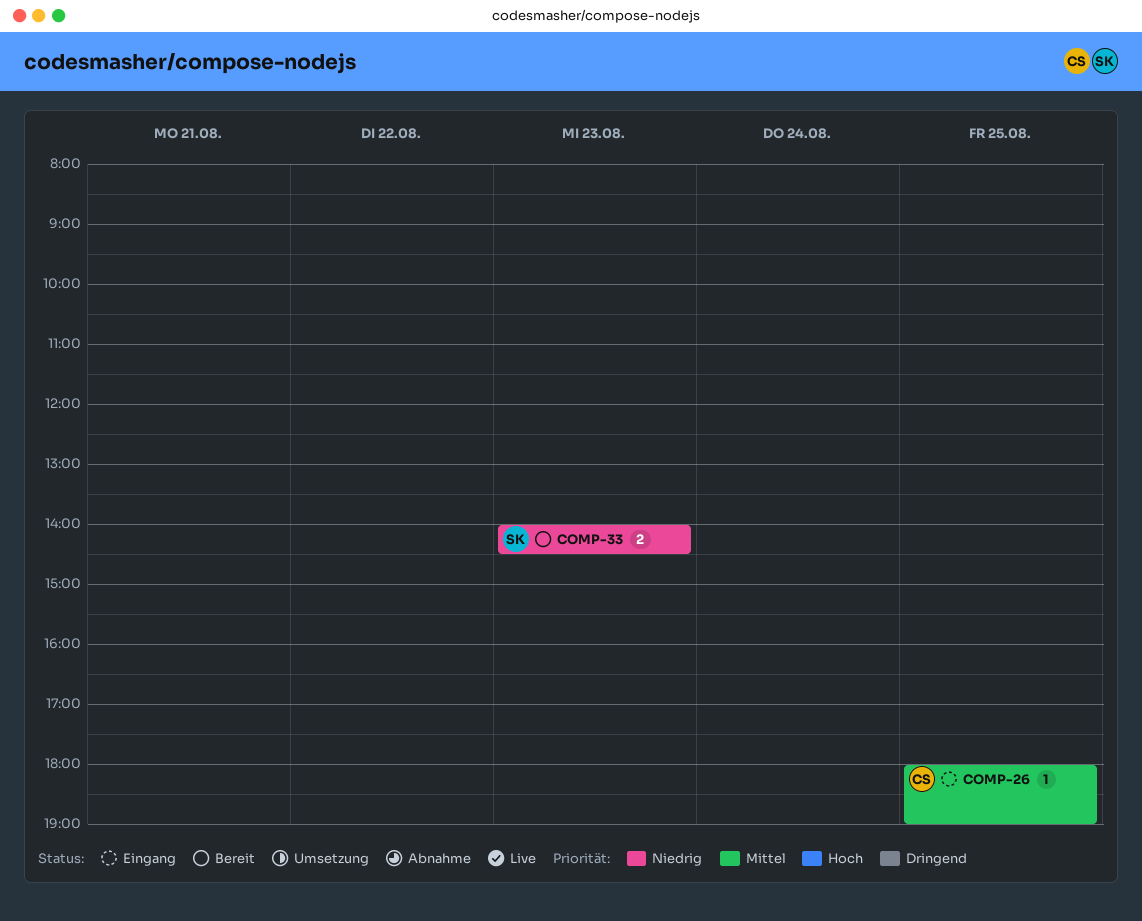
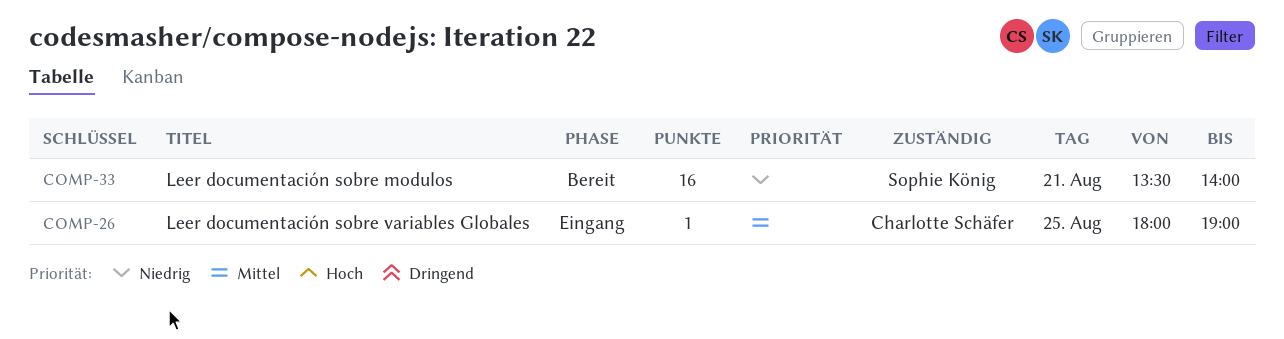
COMP-33, estimate: 2 -> 16
COMP-33, day: Aug 23 -> Aug 21
COMP-33, begins: 14:00 -> 13:30
COMP-33, ends: 14:30 -> 14:00

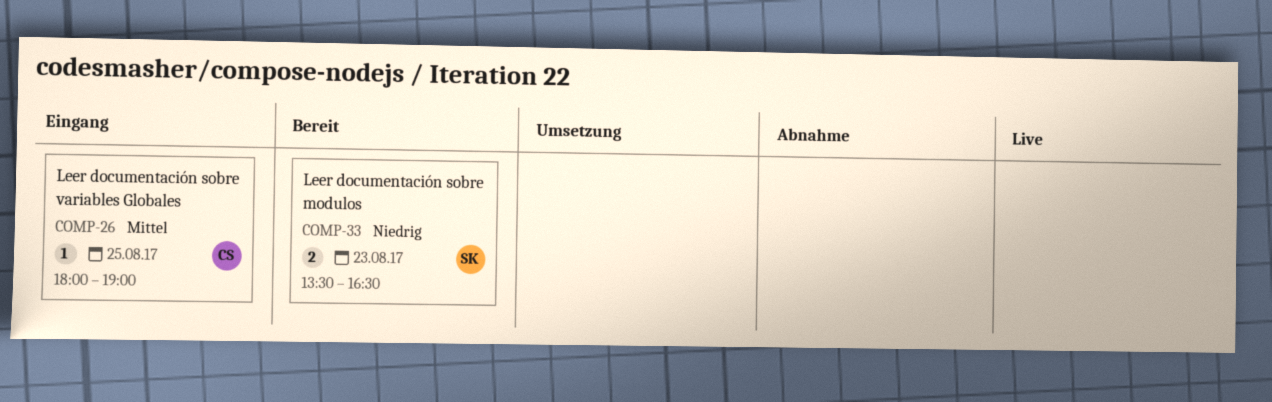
COMP-33, estimate: 16 -> 2
COMP-33, day: Aug 21 -> Aug 23
COMP-33, ends: 14:00 -> 16:30

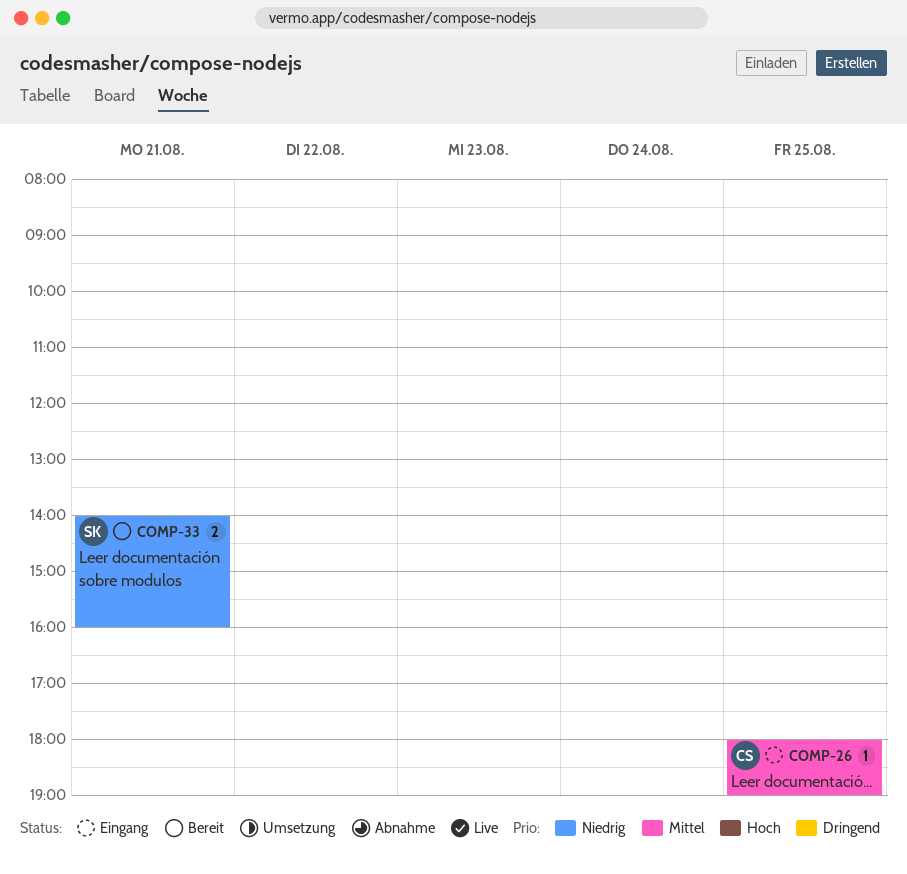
COMP-33, day: Aug 23 -> Aug 21
COMP-33, begins: 13:30 -> 14:00
COMP-33, ends: 16:30 -> 16:00

